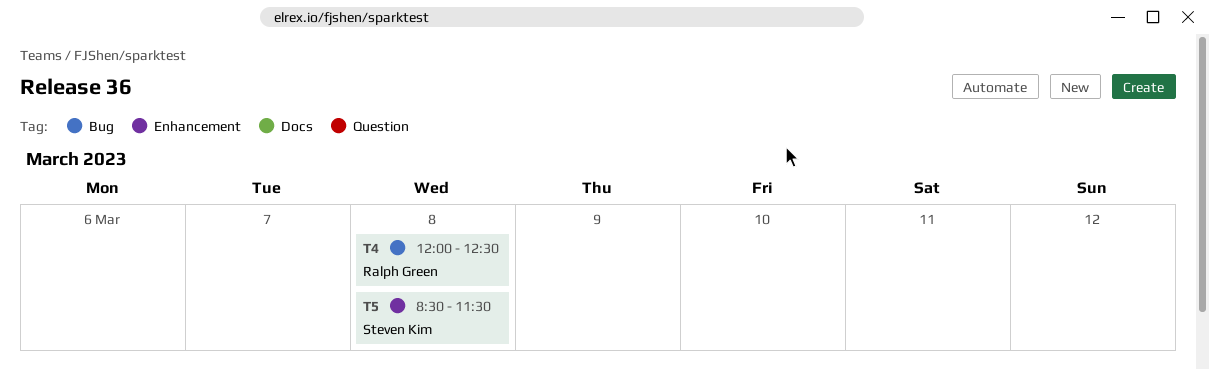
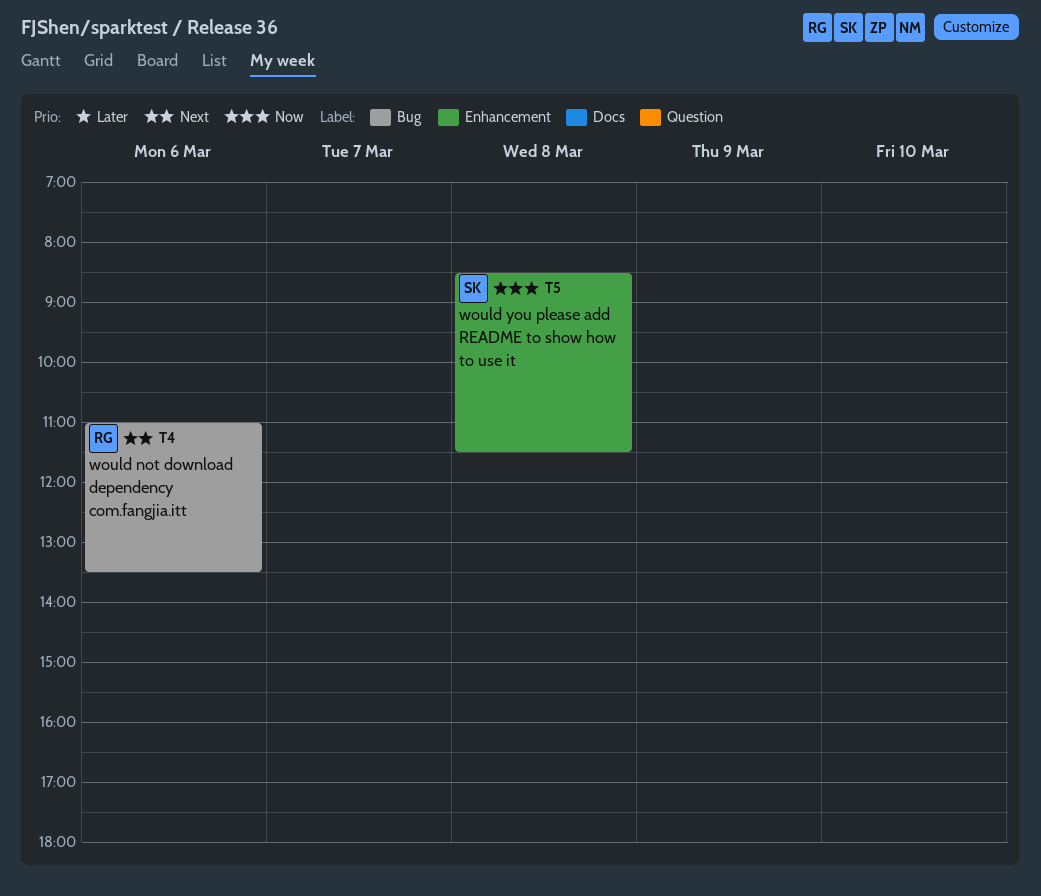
T4, day: Mar 8 -> Mar 6
T4, begins: 12:00 -> 11:00
T4, ends: 12:30 -> 13:30

